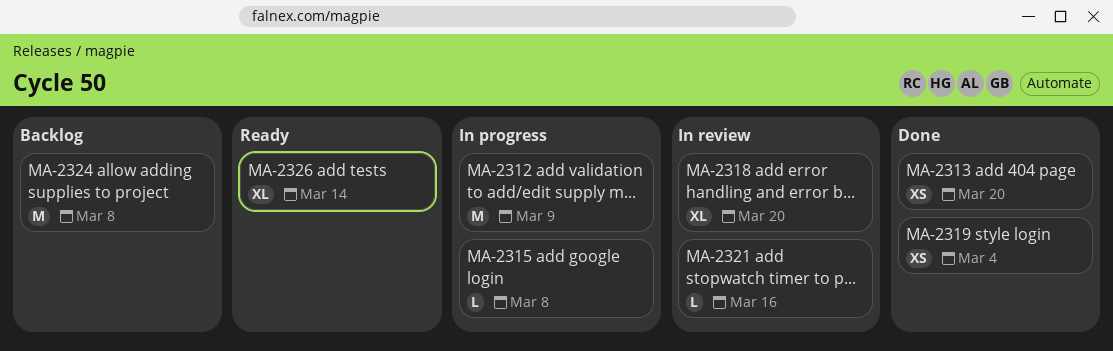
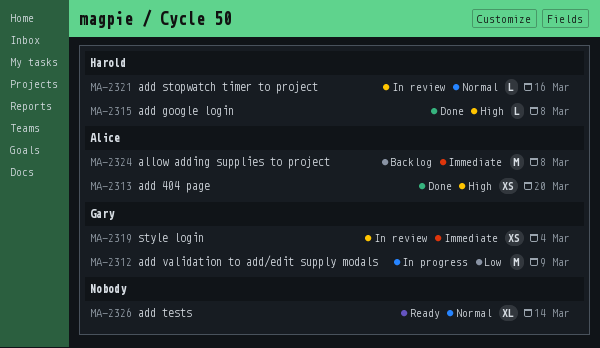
MA-2315, status: In progress -> Done
MA-2318: present -> none
MA-2319, status: Done -> In review

